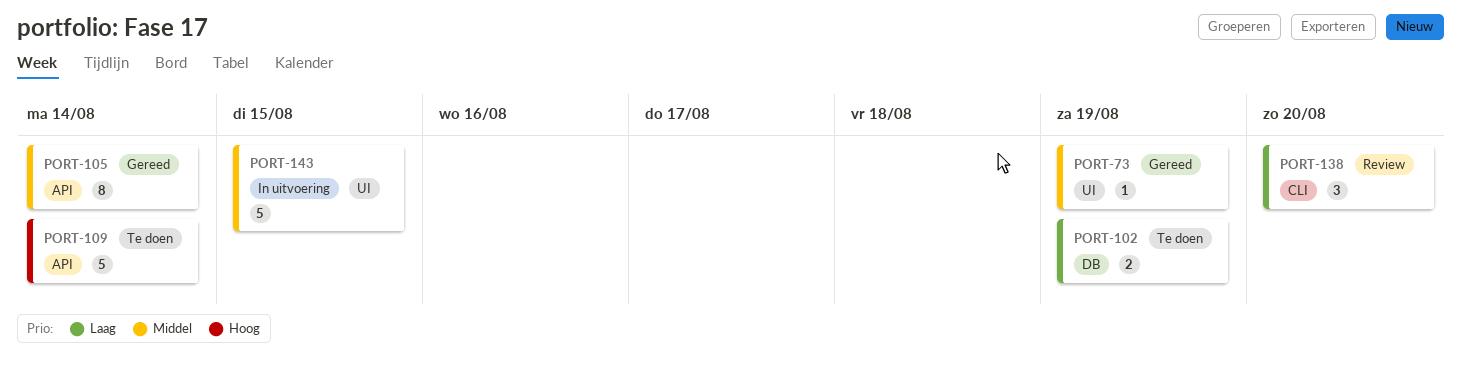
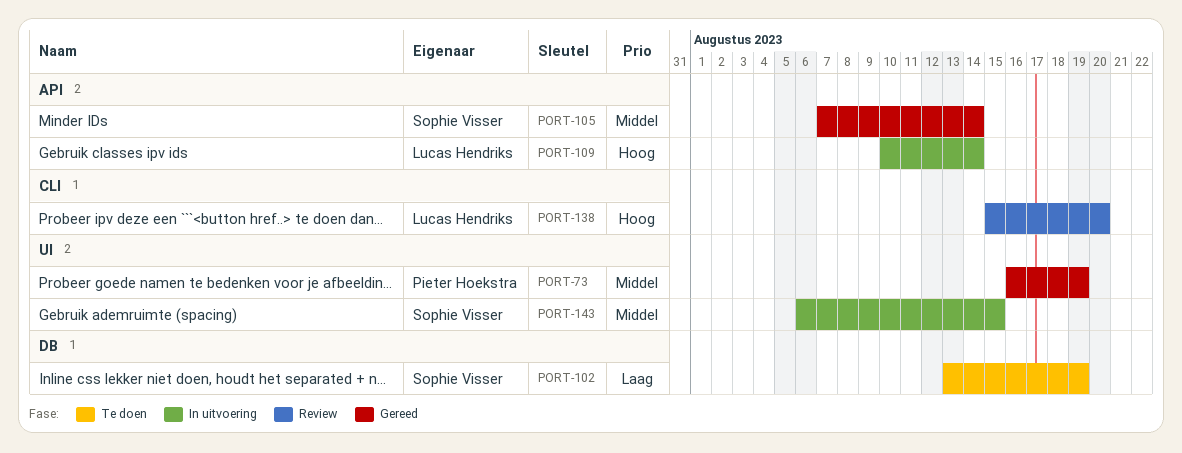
PORT-109, status: Te doen -> In uitvoering
PORT-138, priority: Laag -> Hoog

